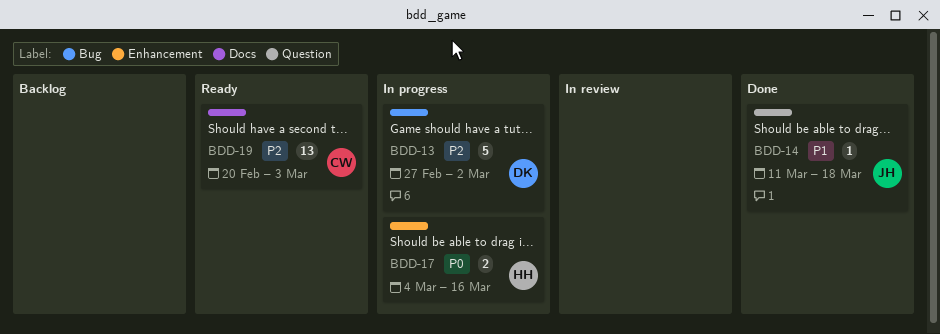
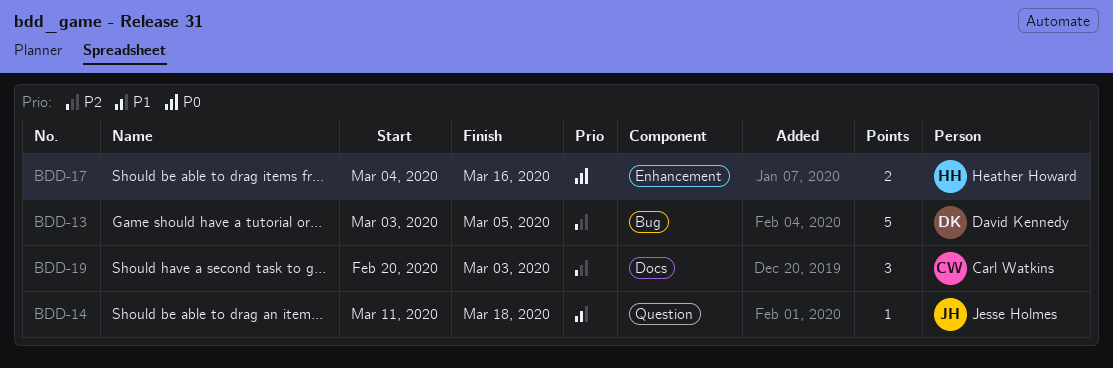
BDD-13, start: Feb 27 -> Mar 3
BDD-13, due: Mar 2 -> Mar 5
BDD-19, estimate: 13 -> 3

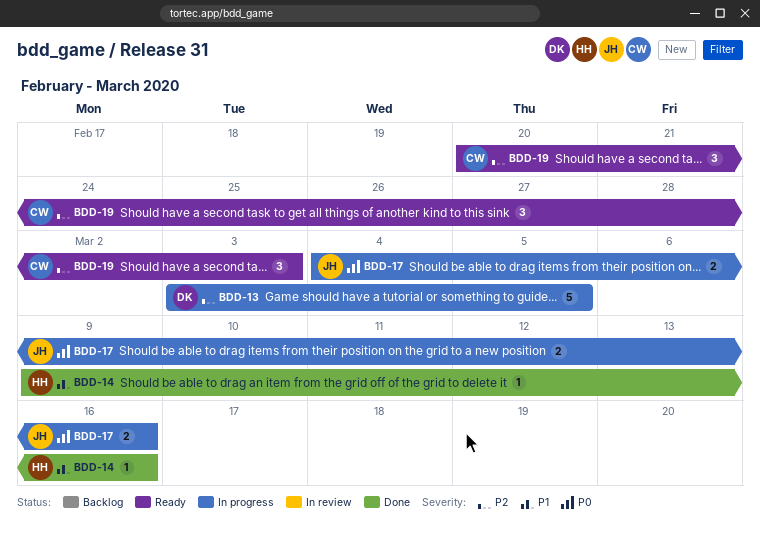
BDD-14, owner: Jesse Holmes -> Heather Howard
BDD-14, start: Mar 11 -> Mar 9
BDD-14, due: Mar 18 -> Mar 16
BDD-17, owner: Heather Howard -> Jesse Holmes

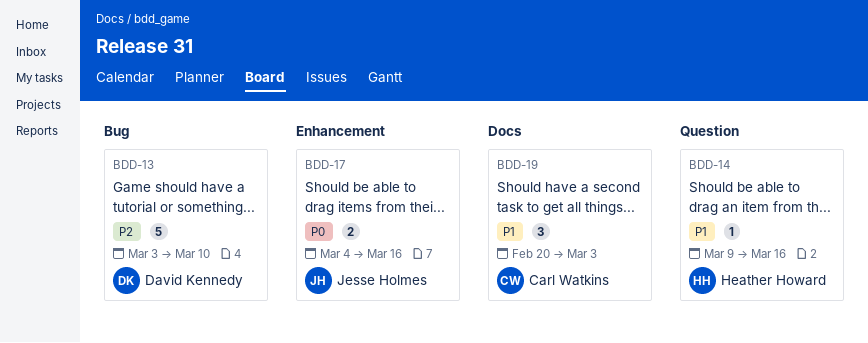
BDD-13, due: Mar 5 -> Mar 10
BDD-19, priority: P2 -> P1

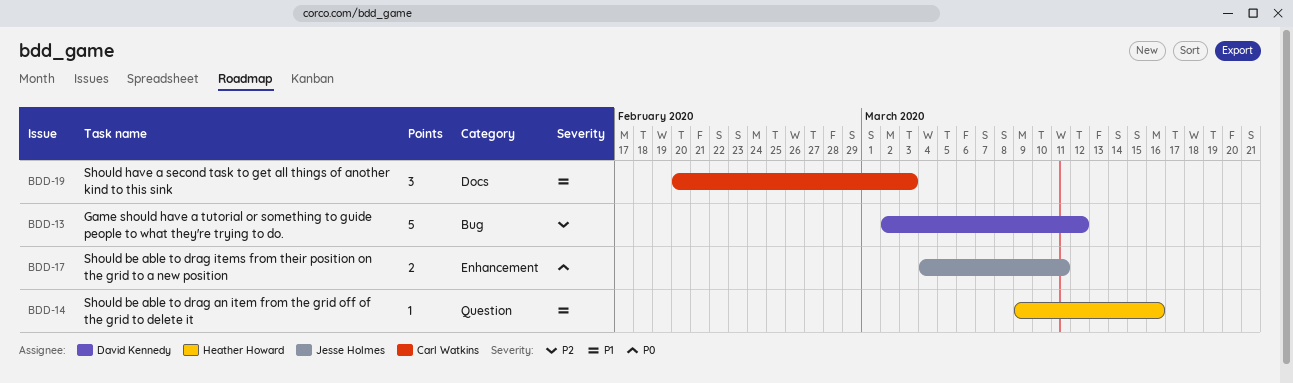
BDD-13, start: Mar 3 -> Mar 2
BDD-13, due: Mar 10 -> Mar 12
BDD-17, due: Mar 16 -> Mar 11

